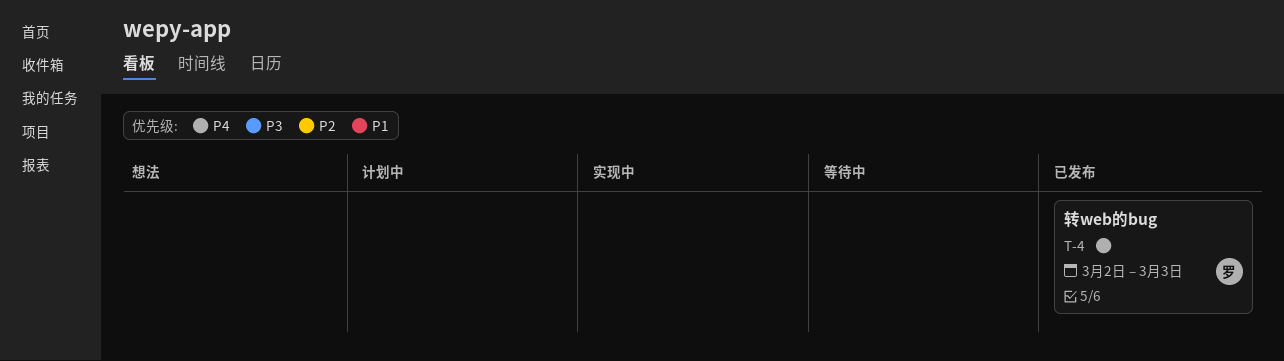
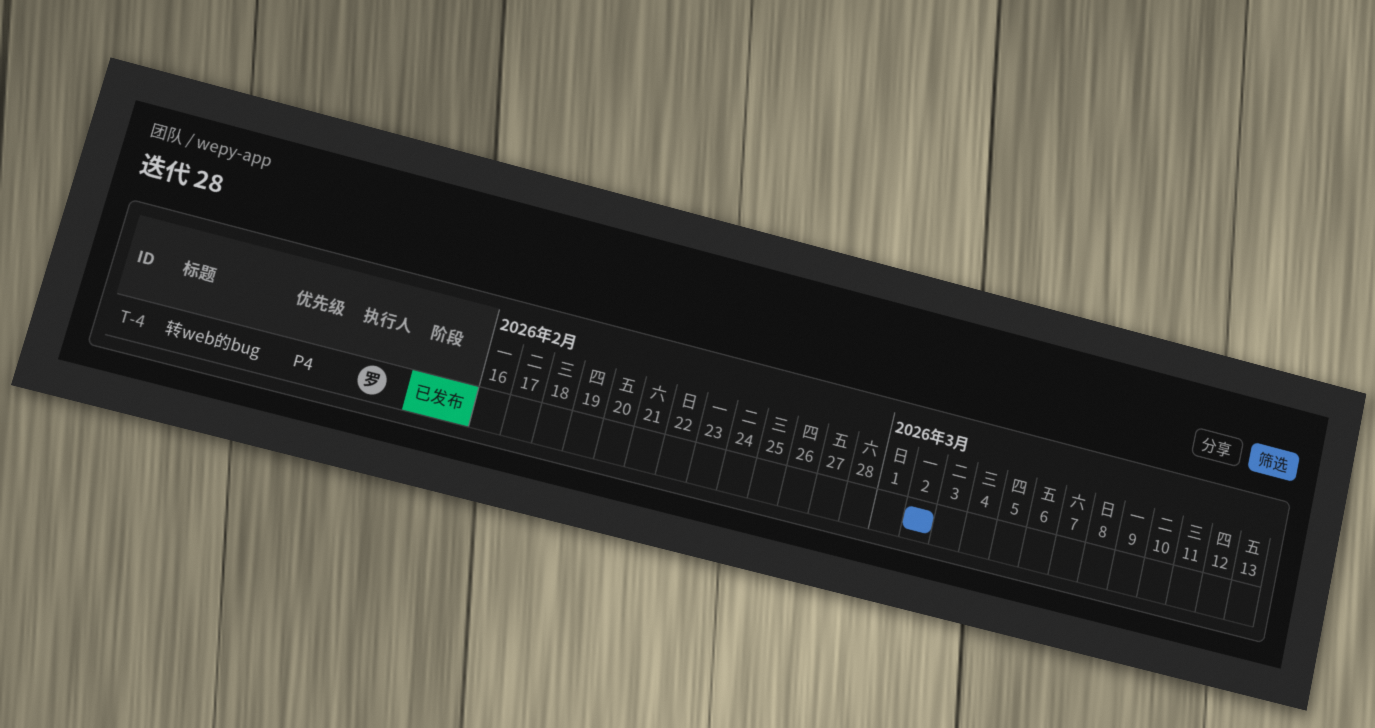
T-4, due: Mar 3 -> Mar 2

